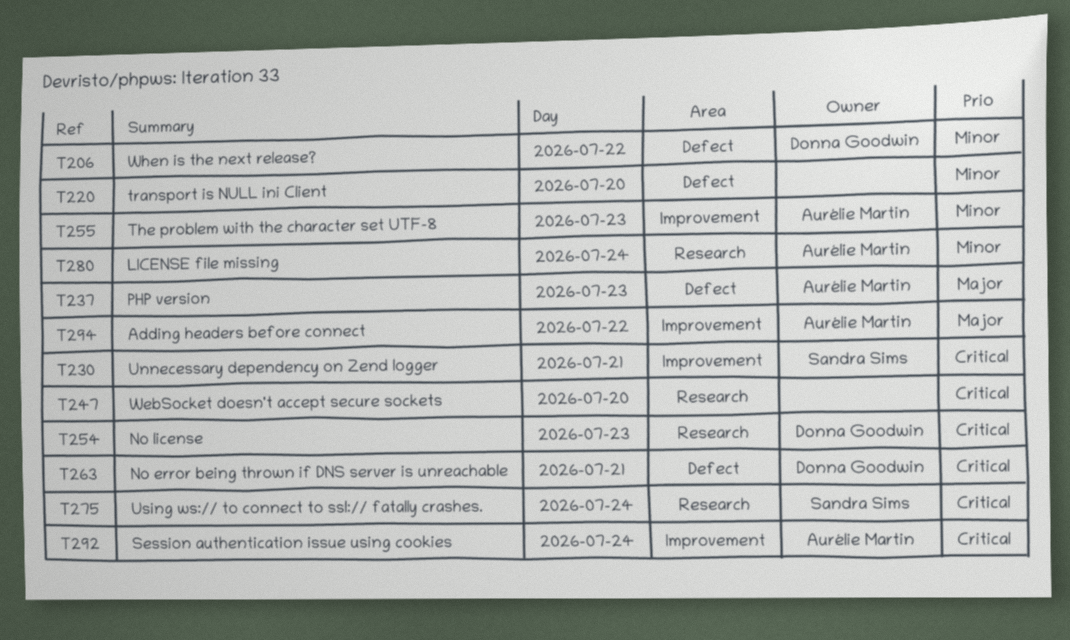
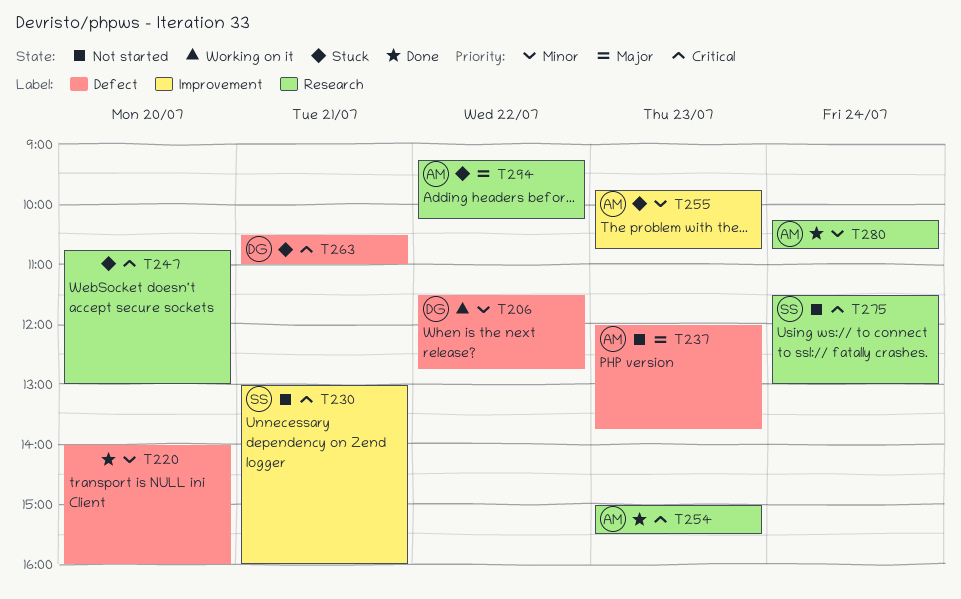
T254, owner: Donna Goodwin -> Aurélie Martin
T292: present -> none
T294, label: Improvement -> Research

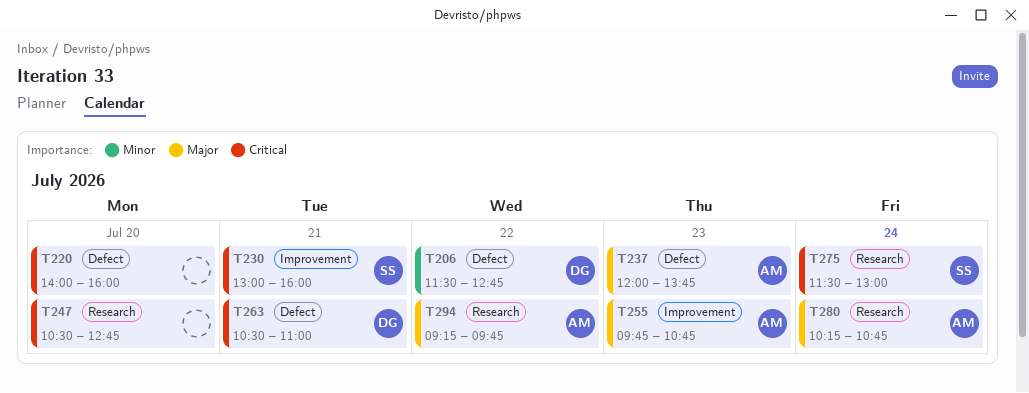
T220, priority: Minor -> Critical
T247, begins: 10:45 -> 10:30
T247, ends: 13:00 -> 12:45
T254: present -> none
T255, priority: Minor -> Major
T280, priority: Minor -> Major
T294, ends: 10:15 -> 09:45

